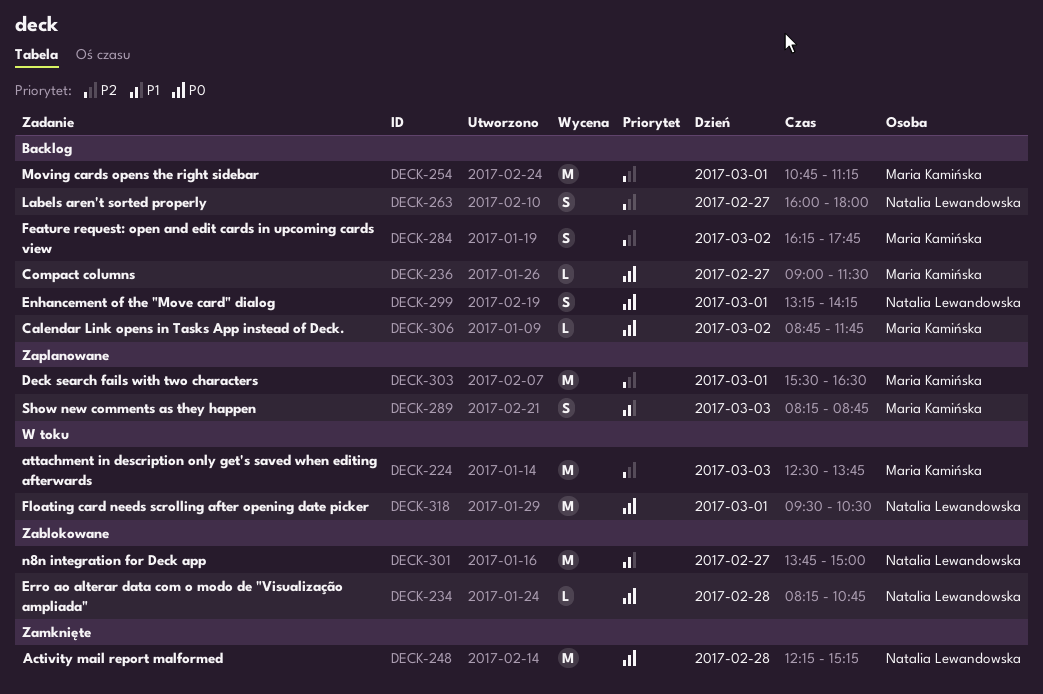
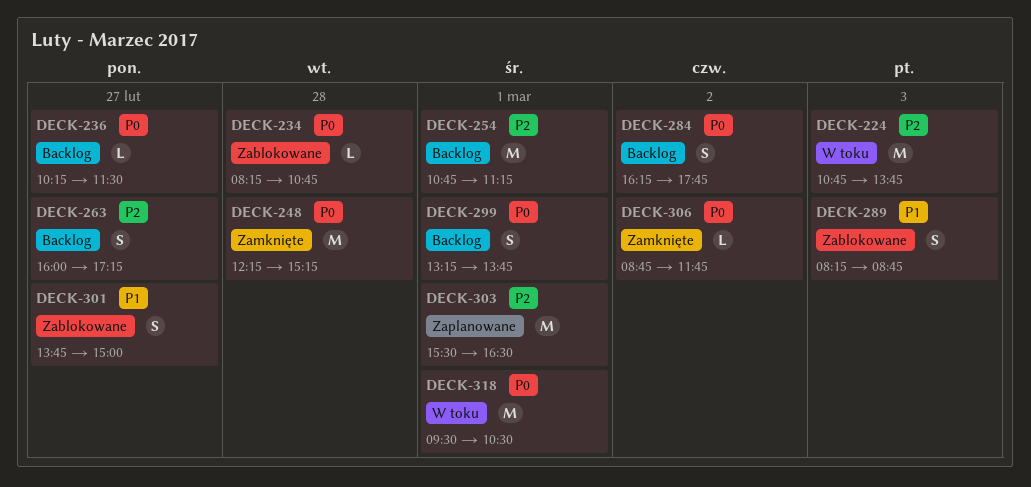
DECK-224, begins: 12:30 -> 10:45
DECK-236, begins: 09:00 -> 10:15
DECK-263, ends: 18:00 -> 17:15
DECK-284, priority: P2 -> P0
DECK-289, status: Zaplanowane -> Zablokowane
DECK-299, ends: 14:15 -> 13:45
DECK-301, estimate: M -> S
DECK-306, status: Backlog -> Zamknięte

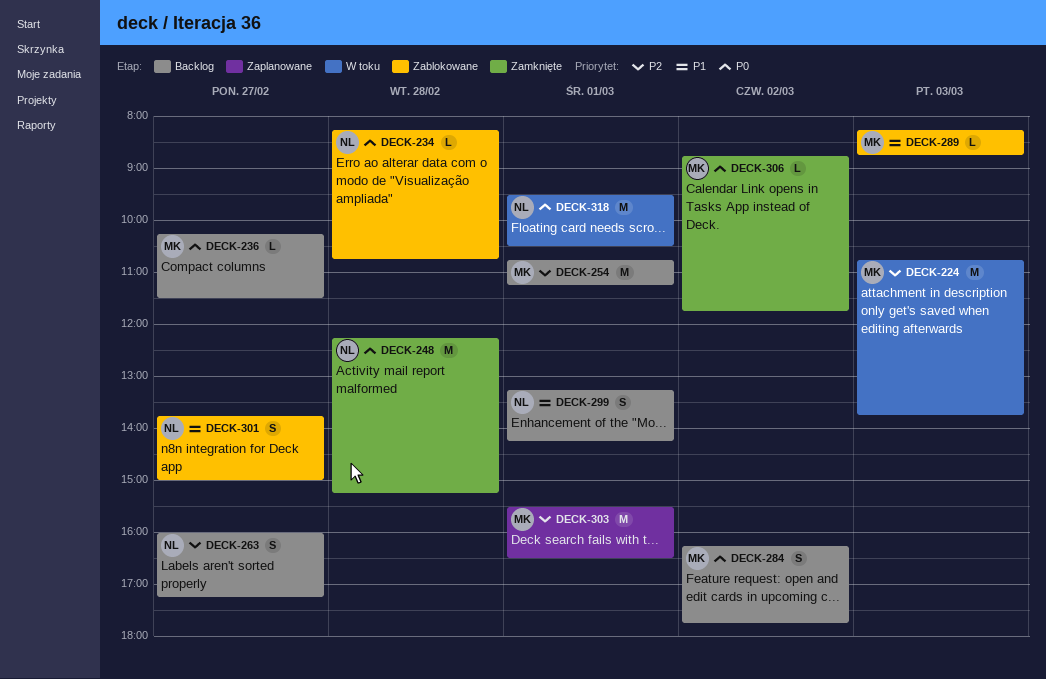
DECK-289, estimate: S -> L
DECK-299, priority: P0 -> P1
DECK-299, ends: 13:45 -> 14:15

